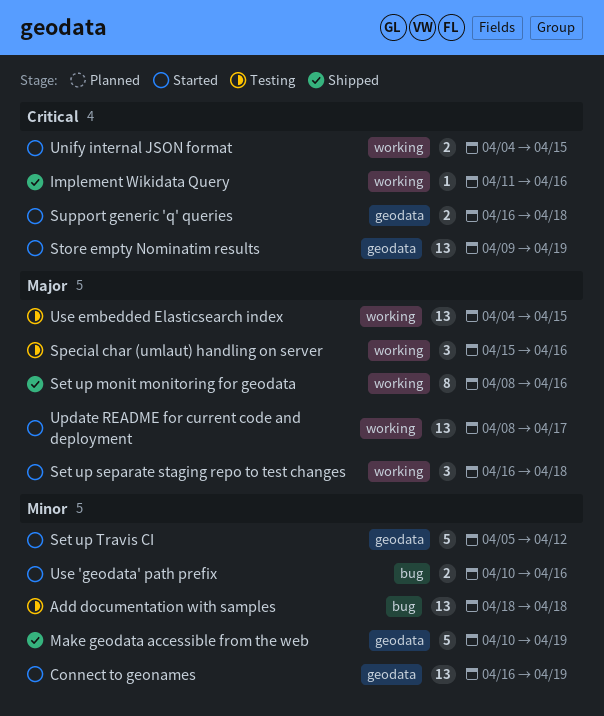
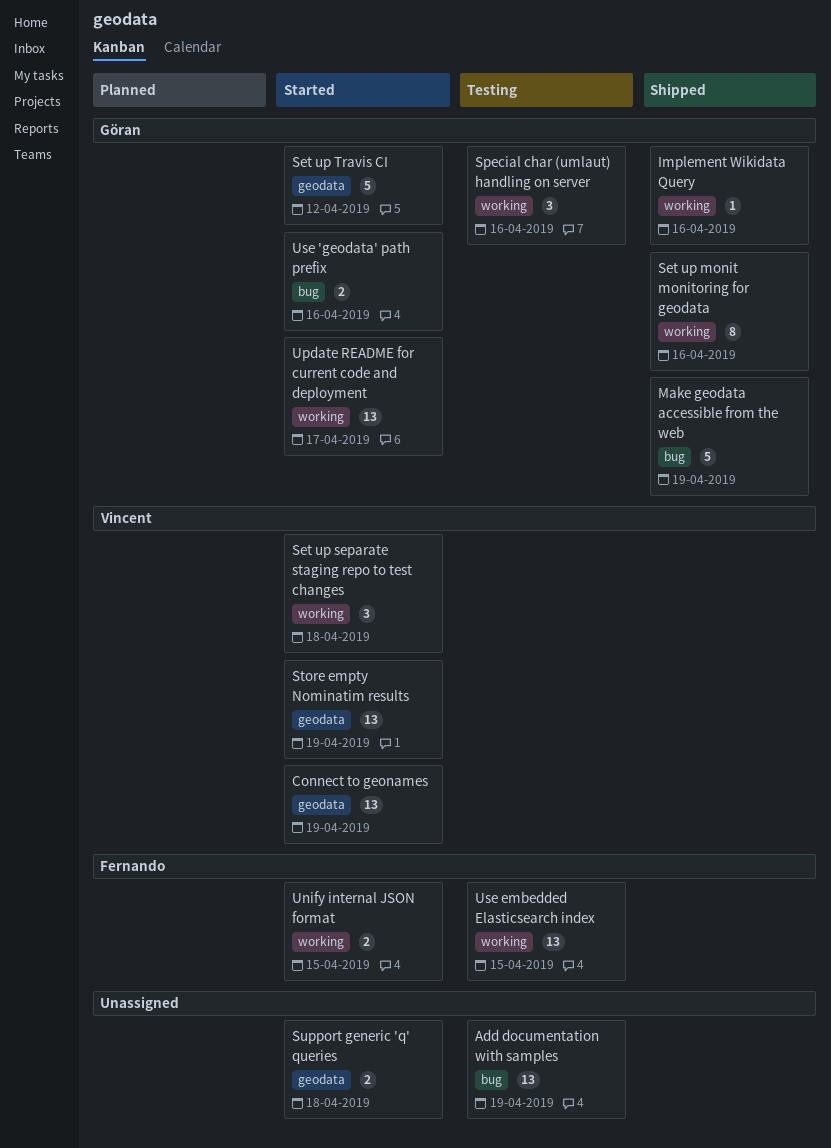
Add documentation with samples, due: Apr 18 -> Apr 19
Make geodata accessible from the web, label: geodata -> bug

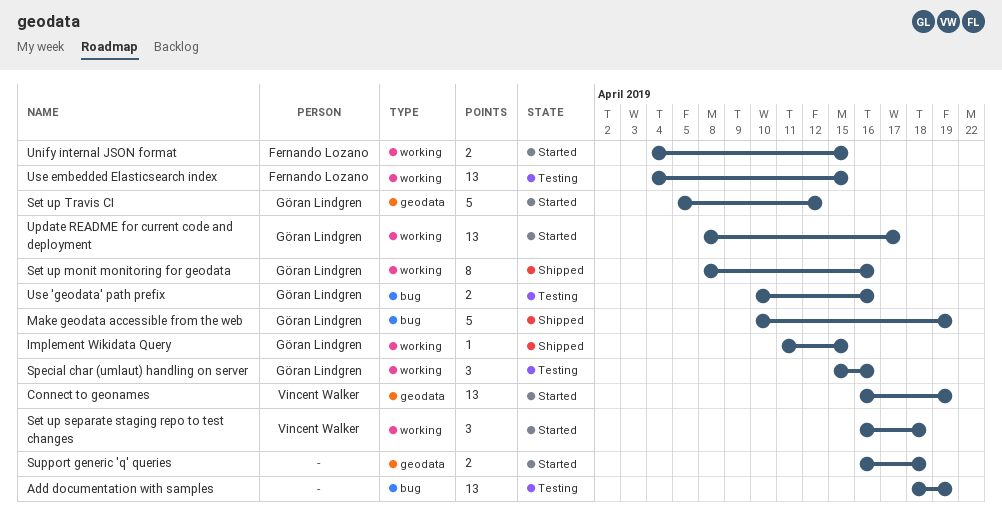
Implement Wikidata Query, due: Apr 16 -> Apr 15
Store empty Nominatim results: present -> none
Use 'geodata' path prefix, status: Started -> Testing

